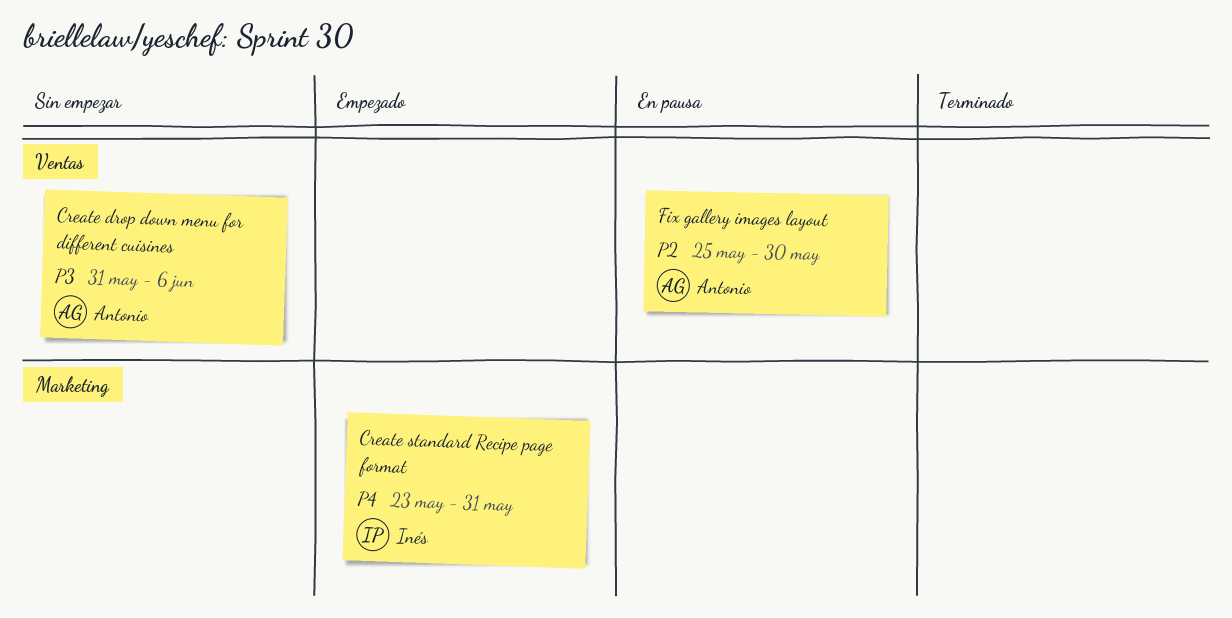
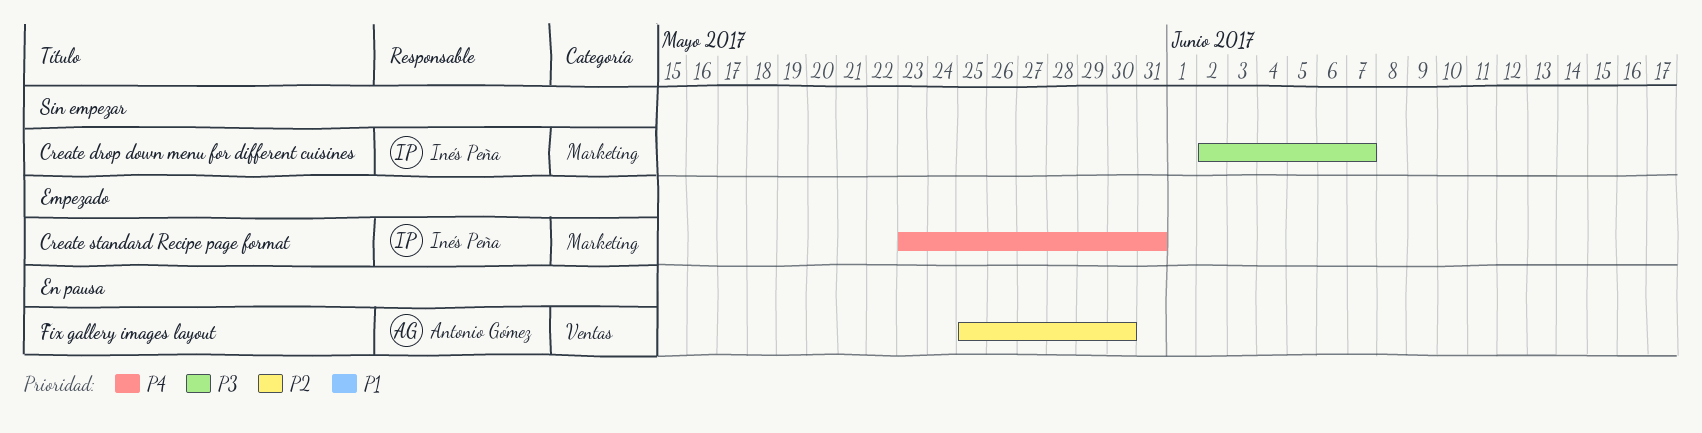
Create drop down menu for different cuisines, owner: Antonio Gómez -> Inés Peña
Create drop down menu for different cuisines, label: Ventas -> Marketing
Create drop down menu for different cuisines, start: May 31 -> Jun 2
Create drop down menu for different cuisines, due: Jun 6 -> Jun 7

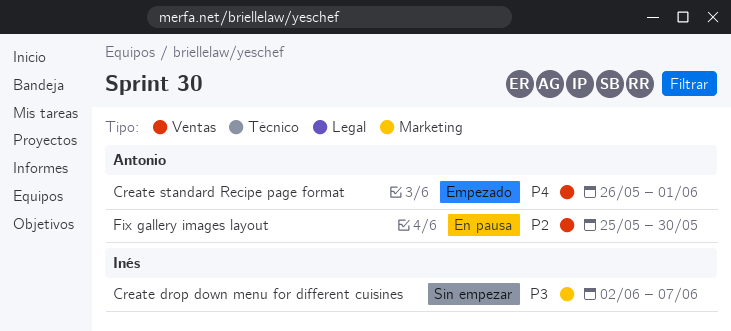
Create standard Recipe page format, owner: Inés Peña -> Antonio Gómez
Create standard Recipe page format, label: Marketing -> Ventas
Create standard Recipe page format, start: May 23 -> May 26
Create standard Recipe page format, due: May 31 -> Jun 1

